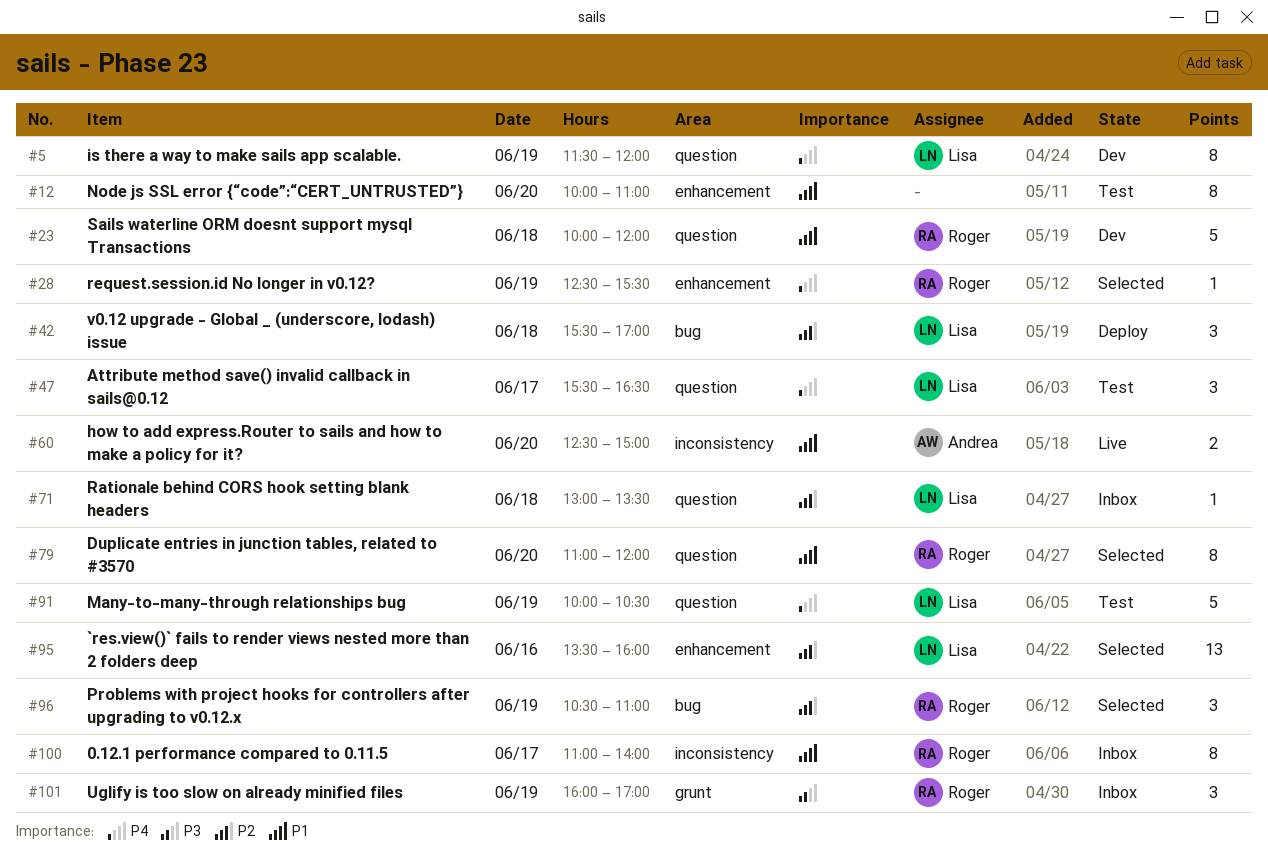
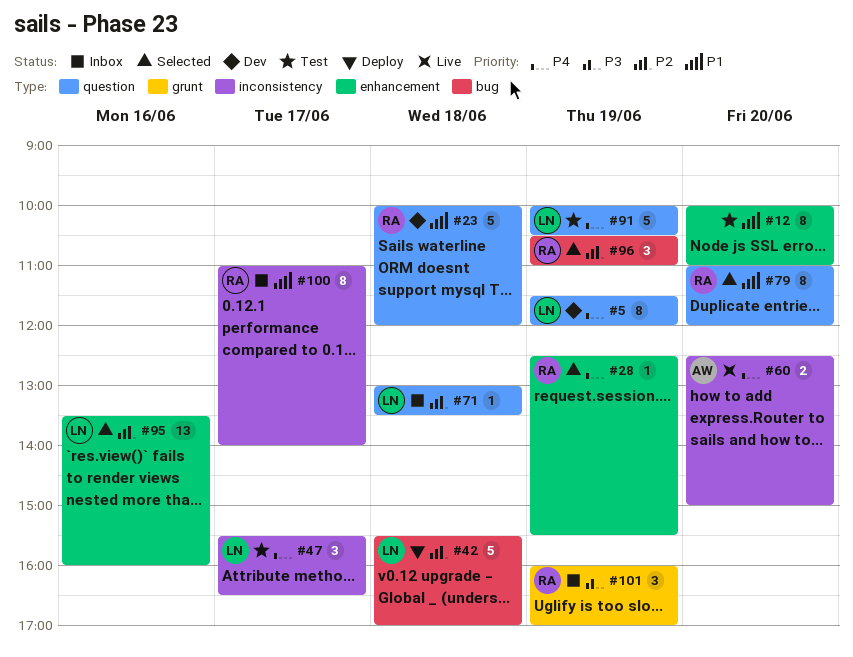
#42, estimate: 3 -> 5
#47, label: question -> inconsistency
#60, priority: P1 -> P4

